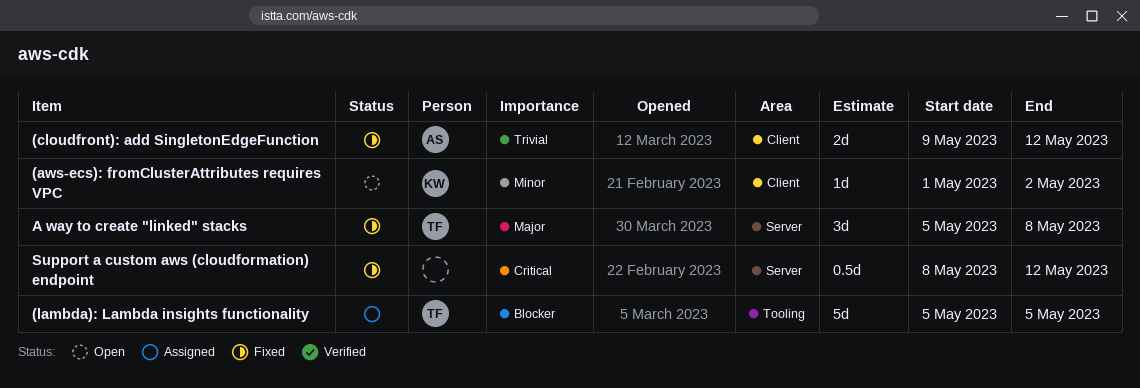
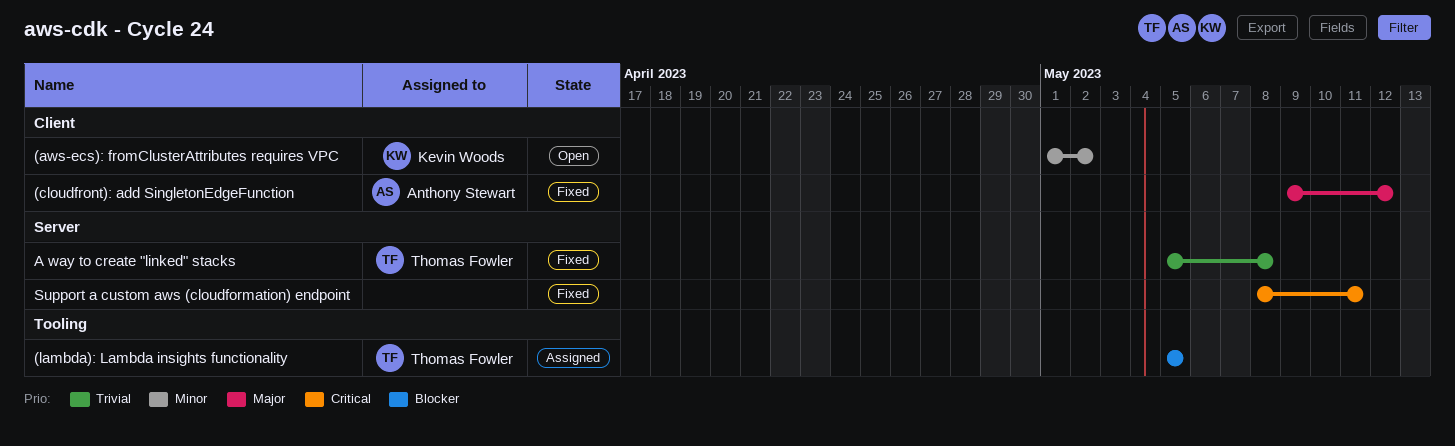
(cloudfront): add SingletonEdgeFunction, priority: Trivial -> Major
A way to create "linked" stacks, priority: Major -> Trivial
Support a custom aws (cloudformation) endpoint, due: May 12 -> May 11

